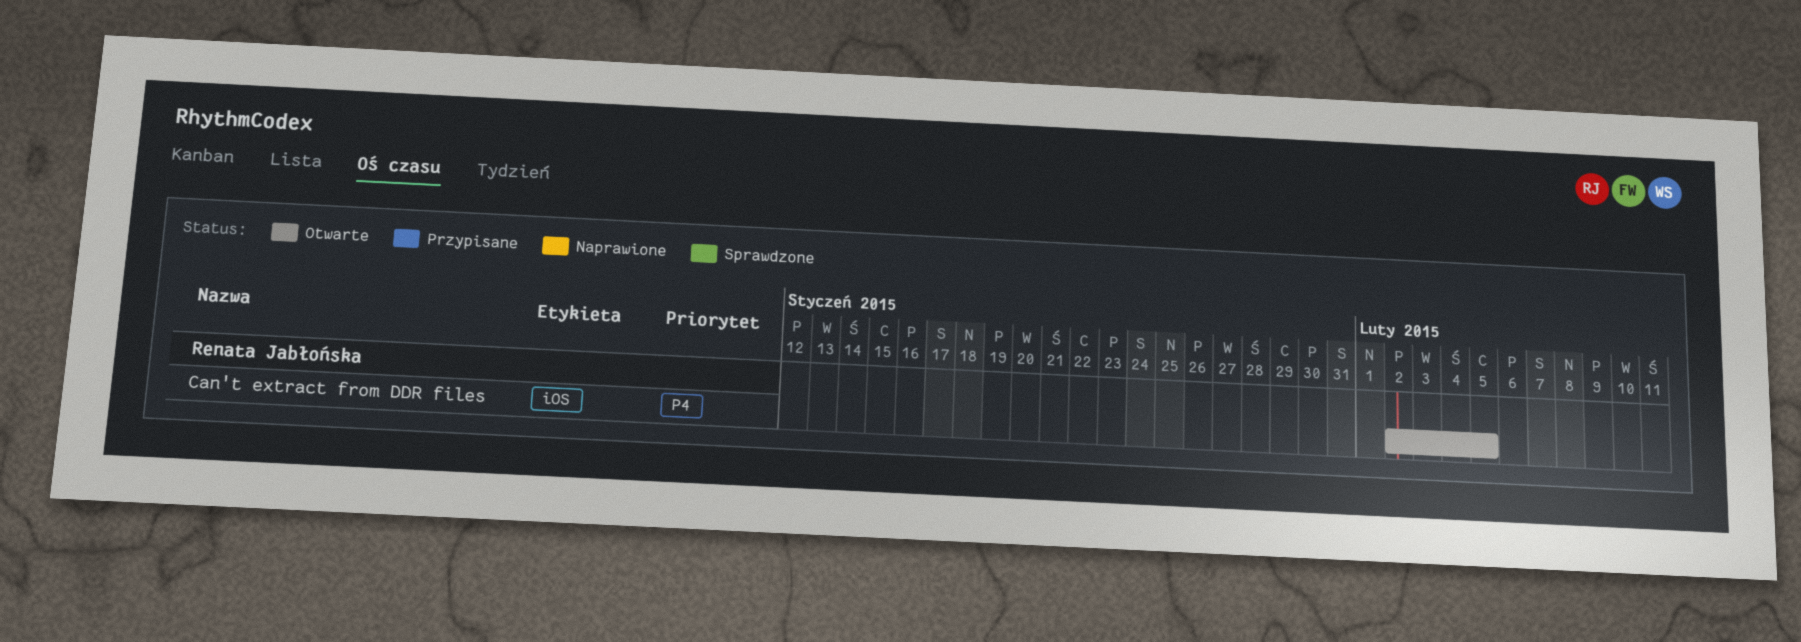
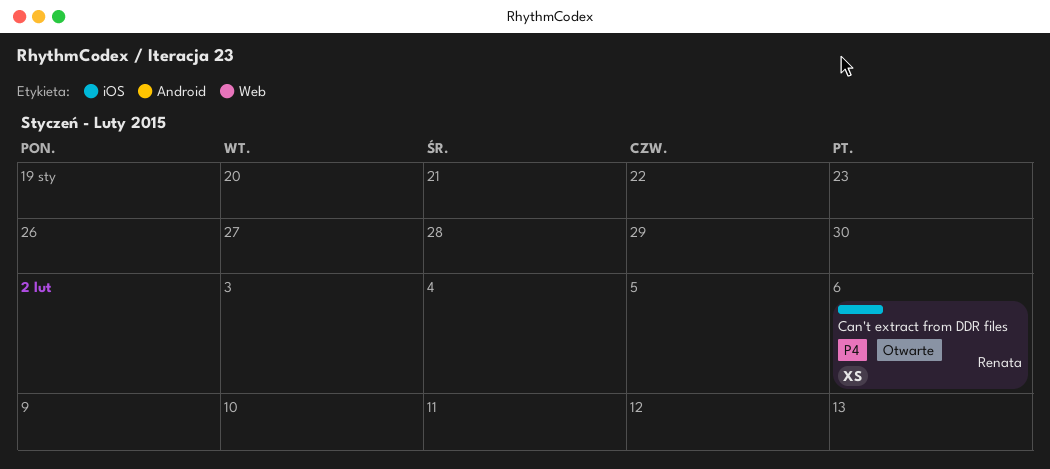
Can't extract from DDR files, due: Feb 5 -> Feb 6

